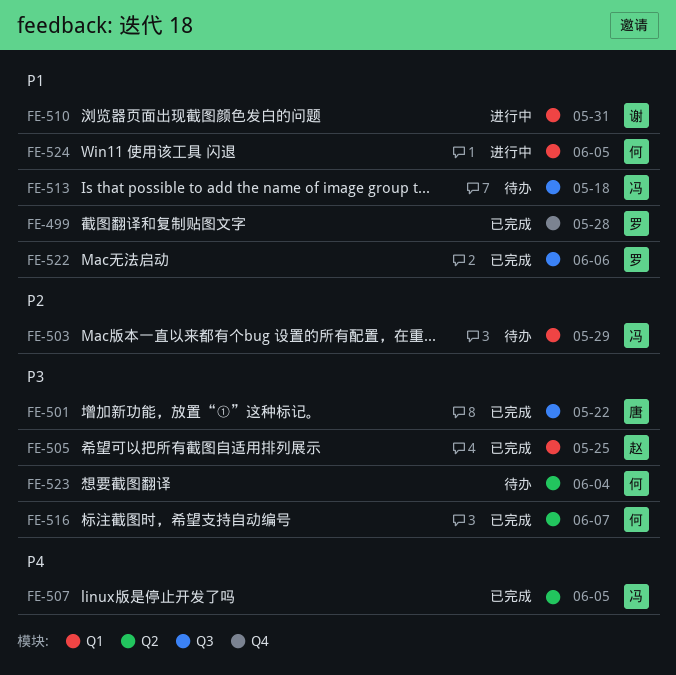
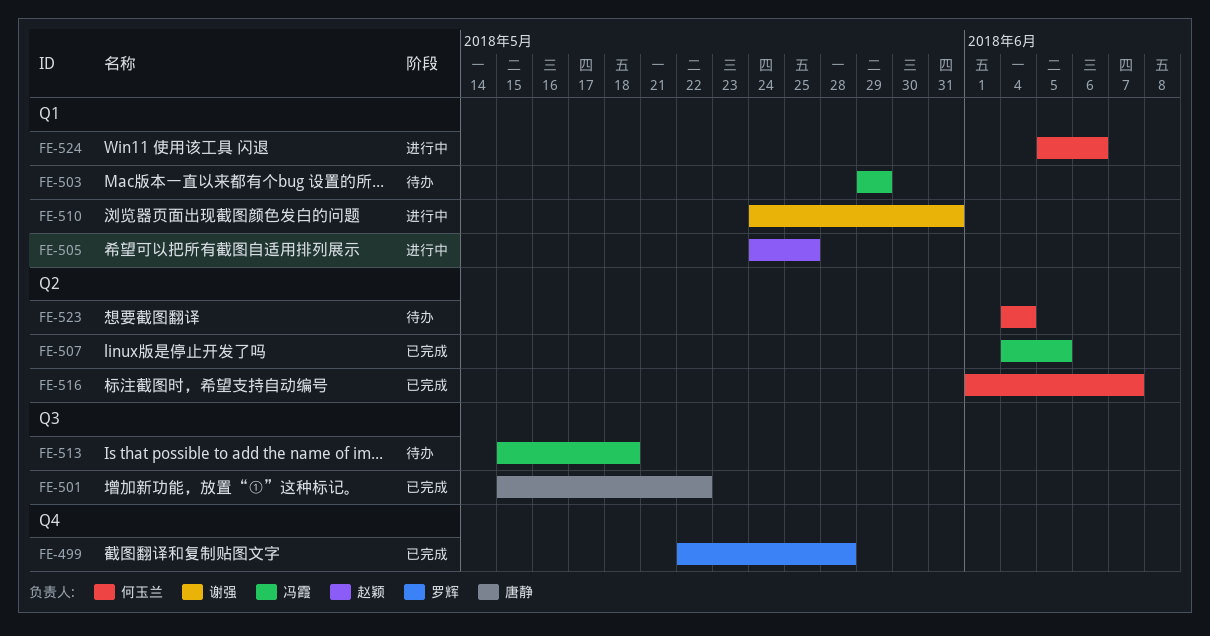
FE-505, status: 已完成 -> 进行中
FE-522: present -> none
FE-524, due: Jun 5 -> Jun 6

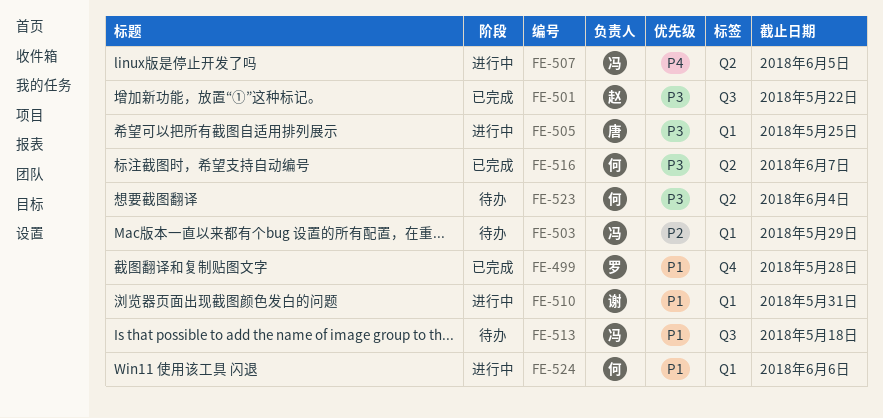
FE-501, owner: 唐静 -> 赵颖
FE-505, owner: 赵颖 -> 唐静
FE-507, status: 已完成 -> 进行中

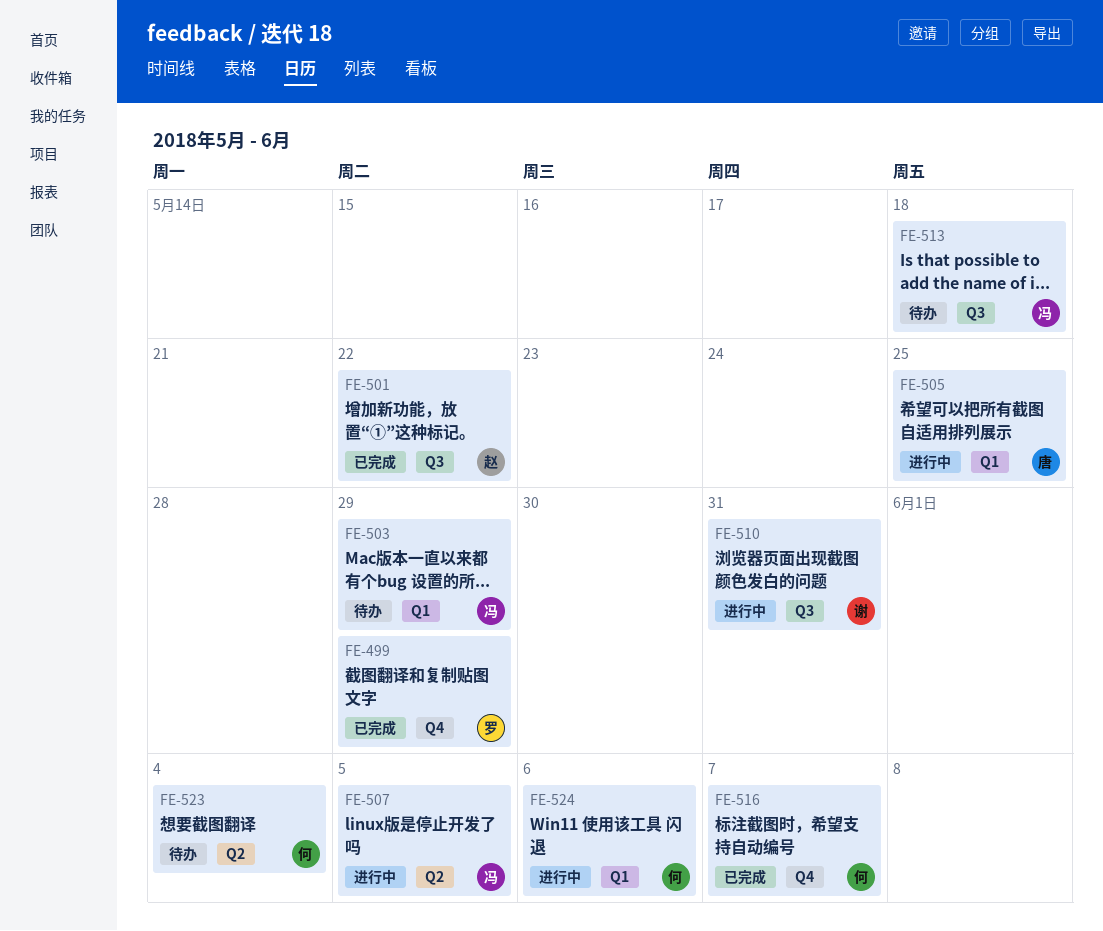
FE-499, due: May 28 -> May 29
FE-510, label: Q1 -> Q3
FE-516, label: Q2 -> Q4

